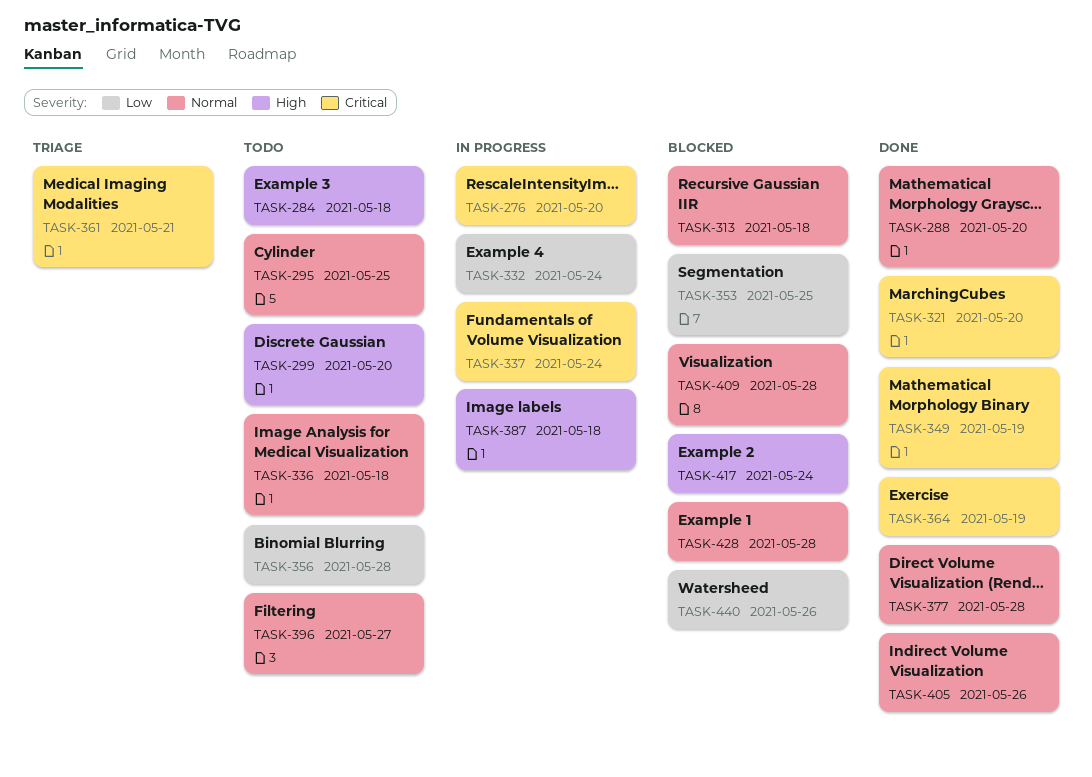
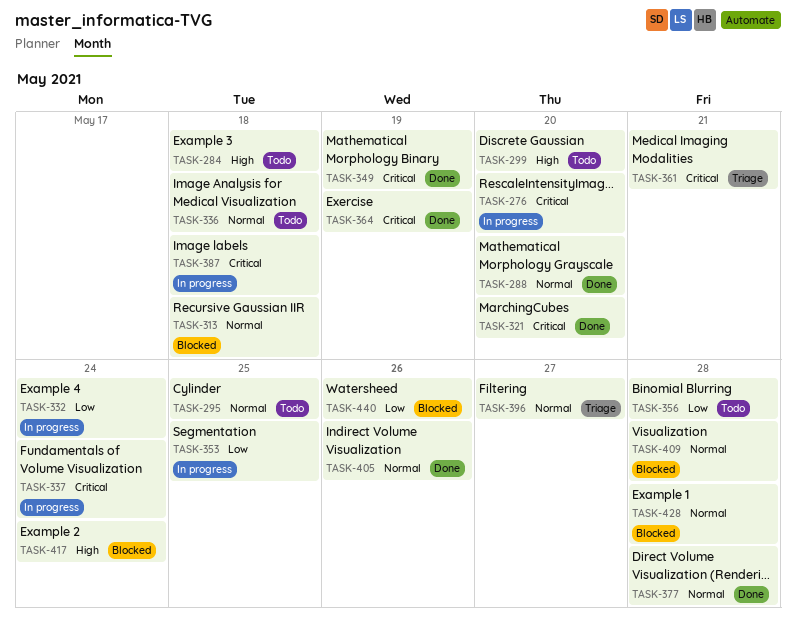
TASK-353, status: Blocked -> In progress
TASK-387, priority: High -> Critical
TASK-396, status: Todo -> Triage

